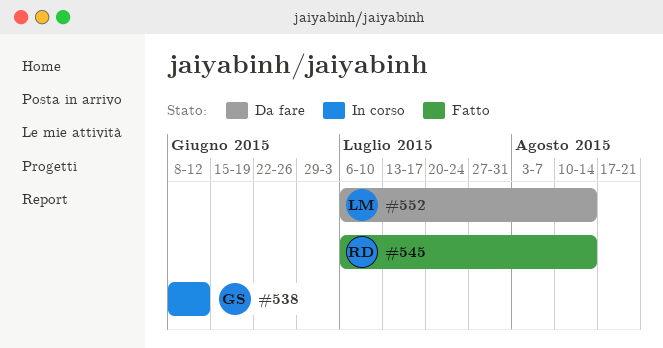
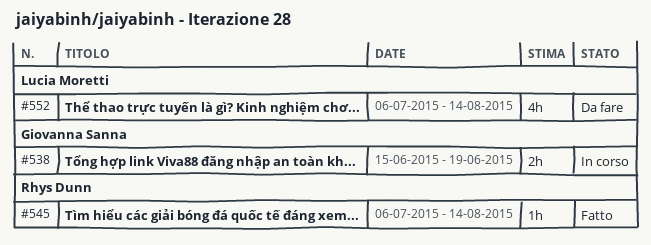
#538, start: Jun 8 -> Jun 15
#538, due: Jun 12 -> Jun 19

